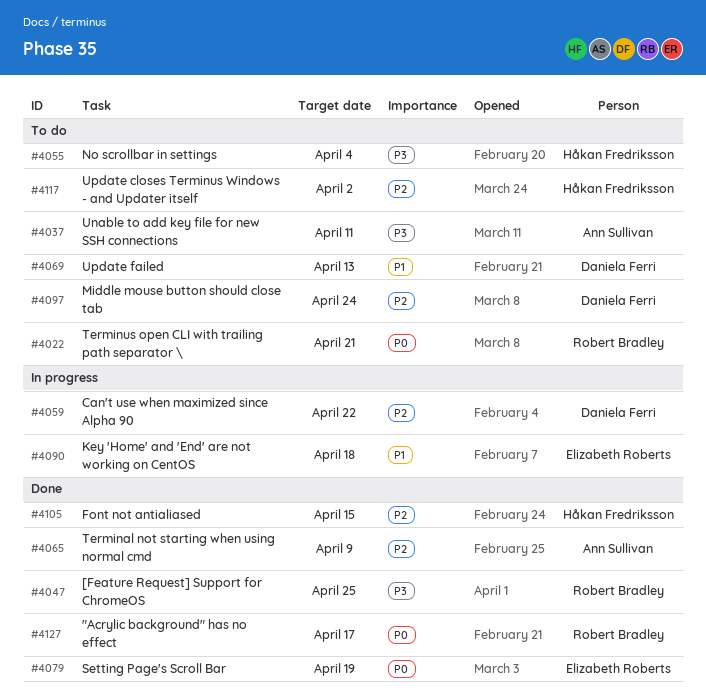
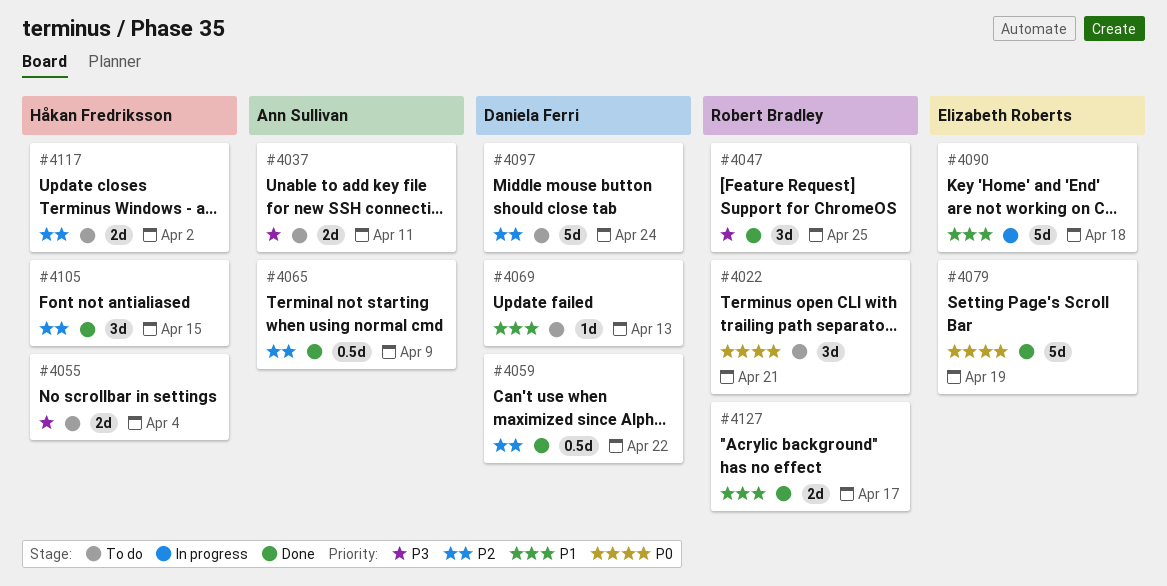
#4059, status: In progress -> Done
#4127, priority: P0 -> P1

